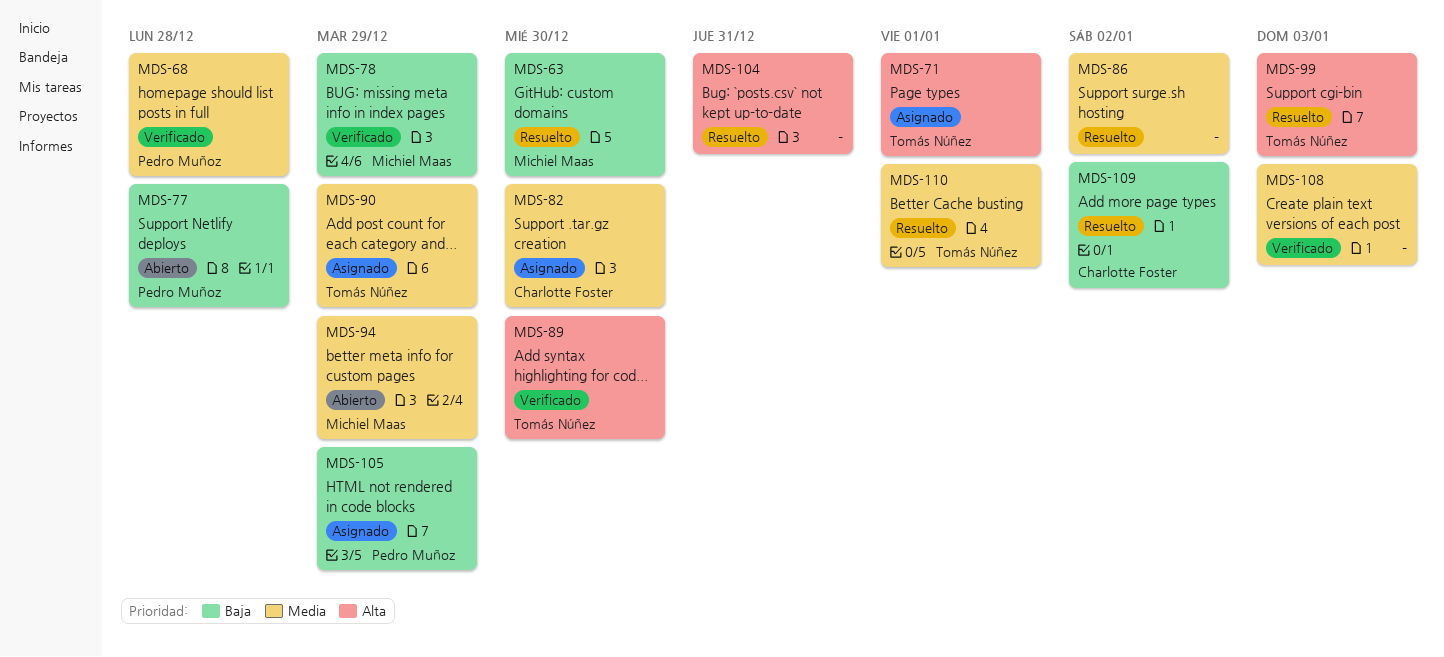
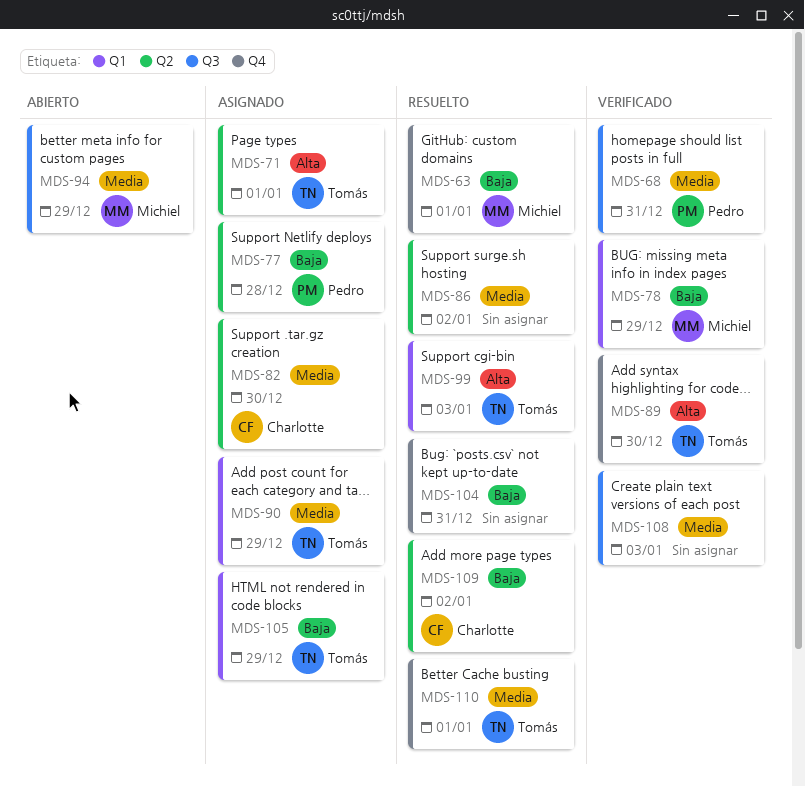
MDS-63, due: Dec 30 -> Jan 1
MDS-68, due: Dec 28 -> Dec 31
MDS-77, status: Abierto -> Asignado
MDS-104, priority: Alta -> Baja
MDS-105, owner: Pedro Muñoz -> Tomás Núñez

